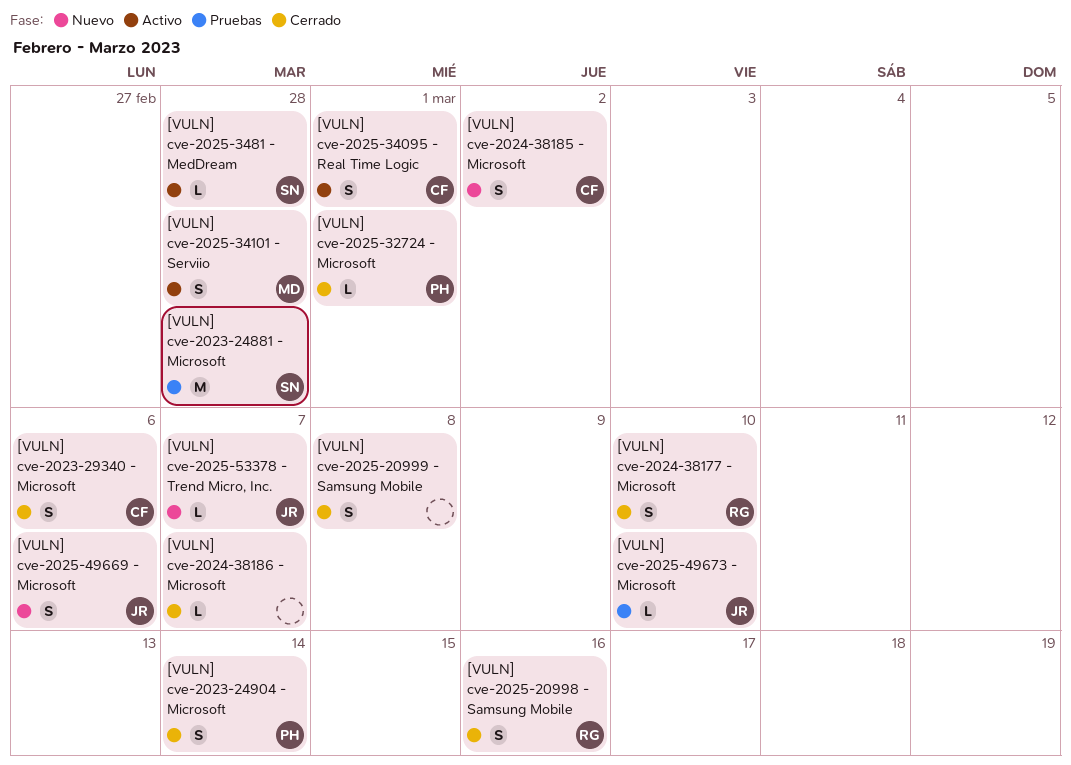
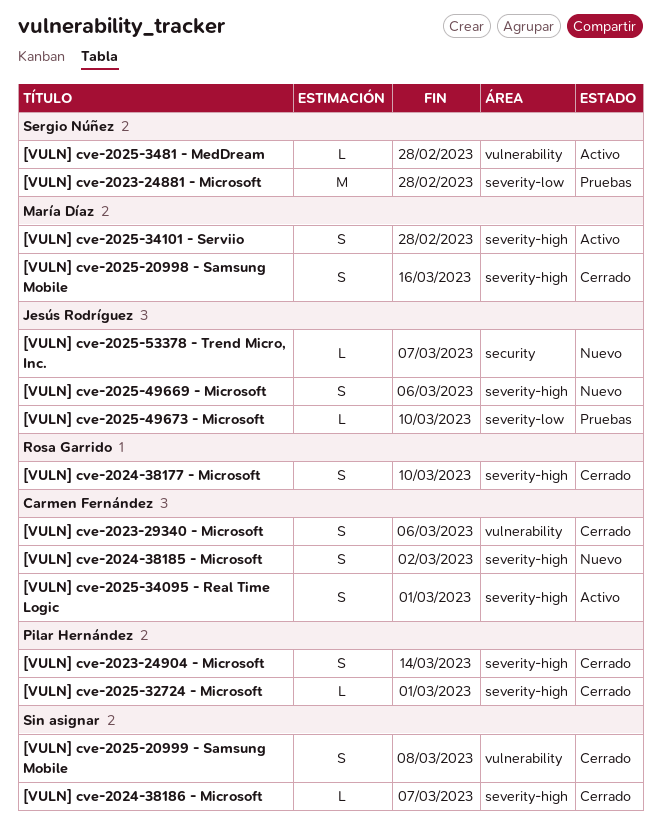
[VULN] cve-2025-20998 - Samsung Mobile, owner: Rosa Garrido -> María Díaz

